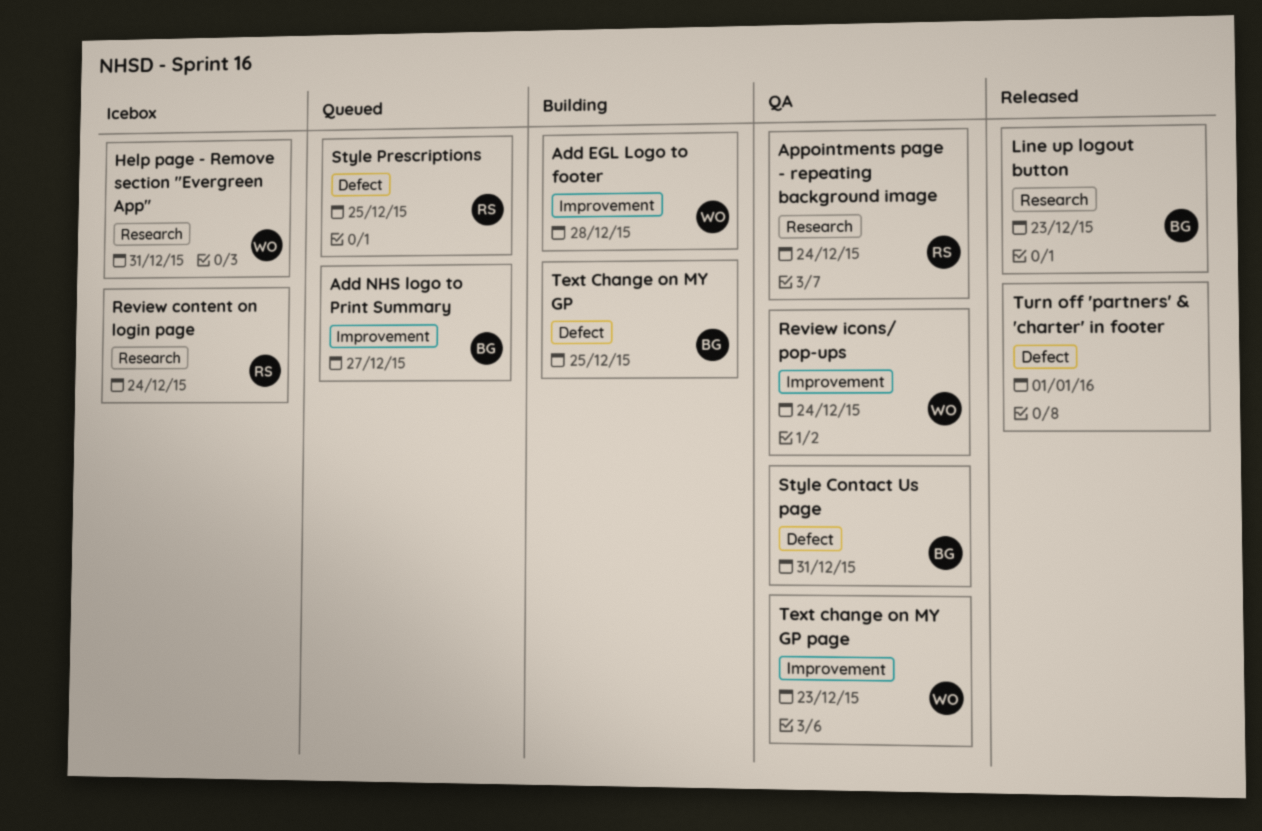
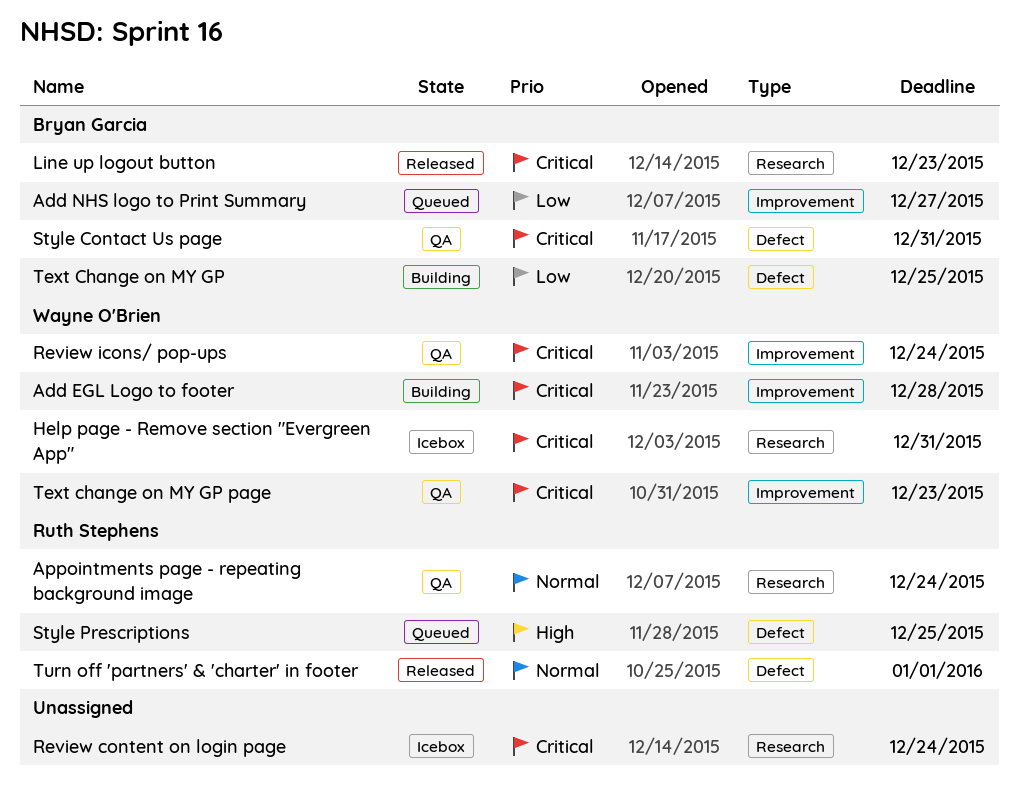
Review content on login page, owner: Ruth Stephens -> none
Turn off 'partners' & 'charter' in footer, owner: none -> Ruth Stephens

